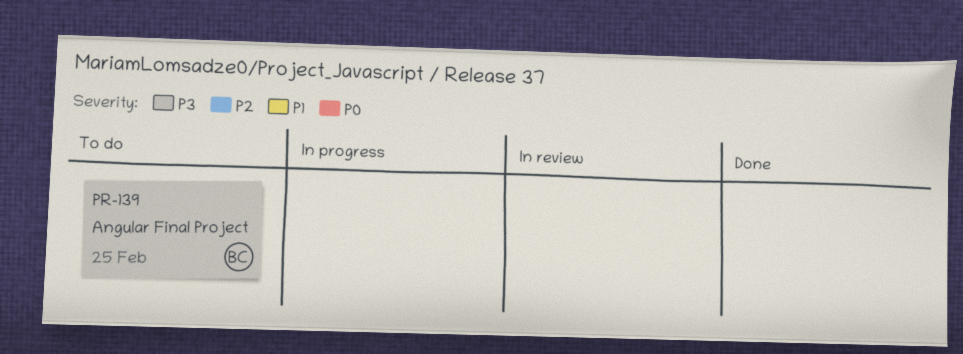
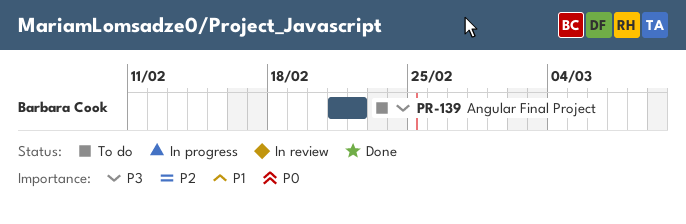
PR-139, due: Feb 25 -> Feb 22

